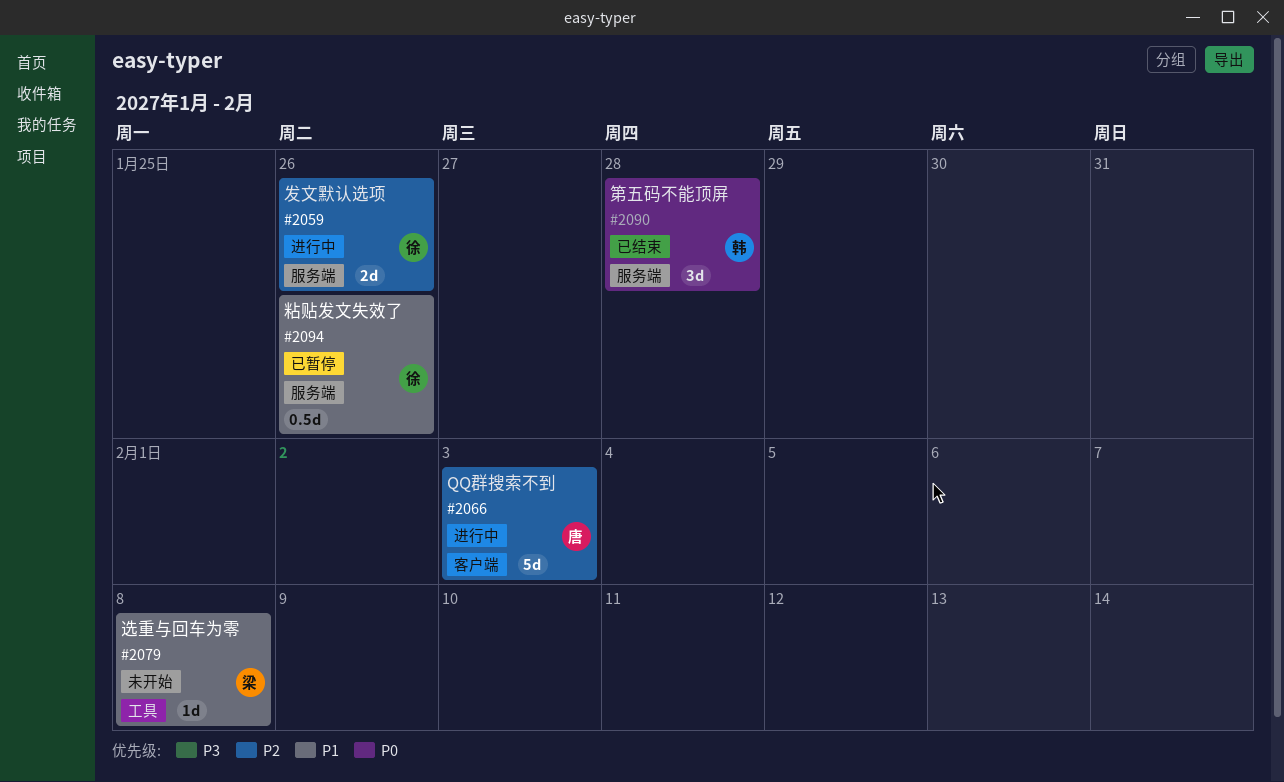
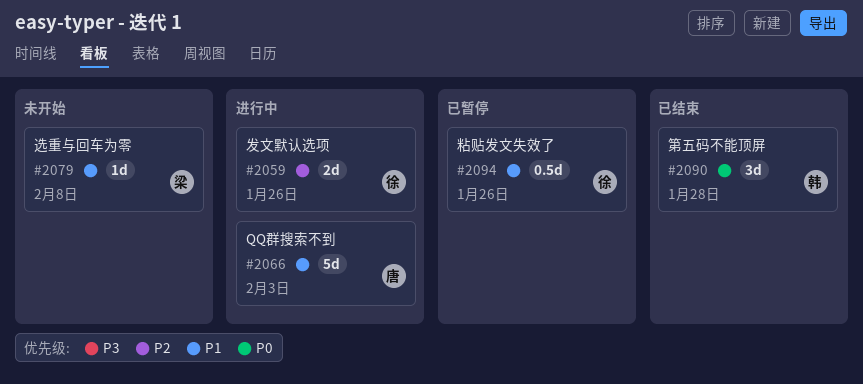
#2066, priority: P2 -> P1

